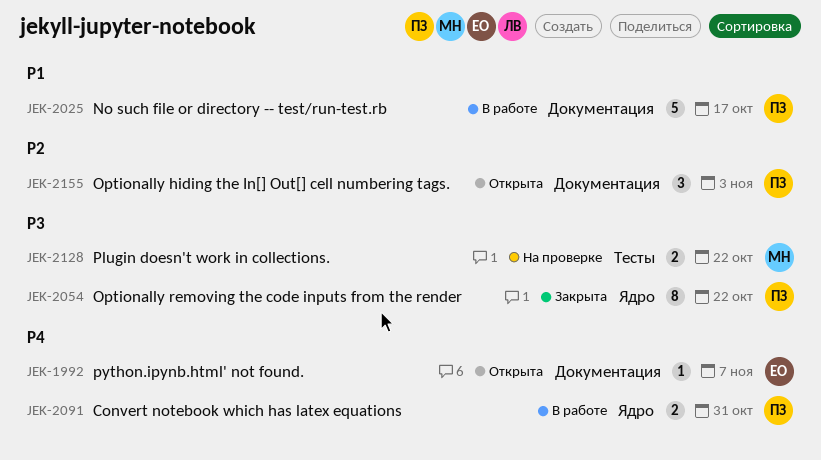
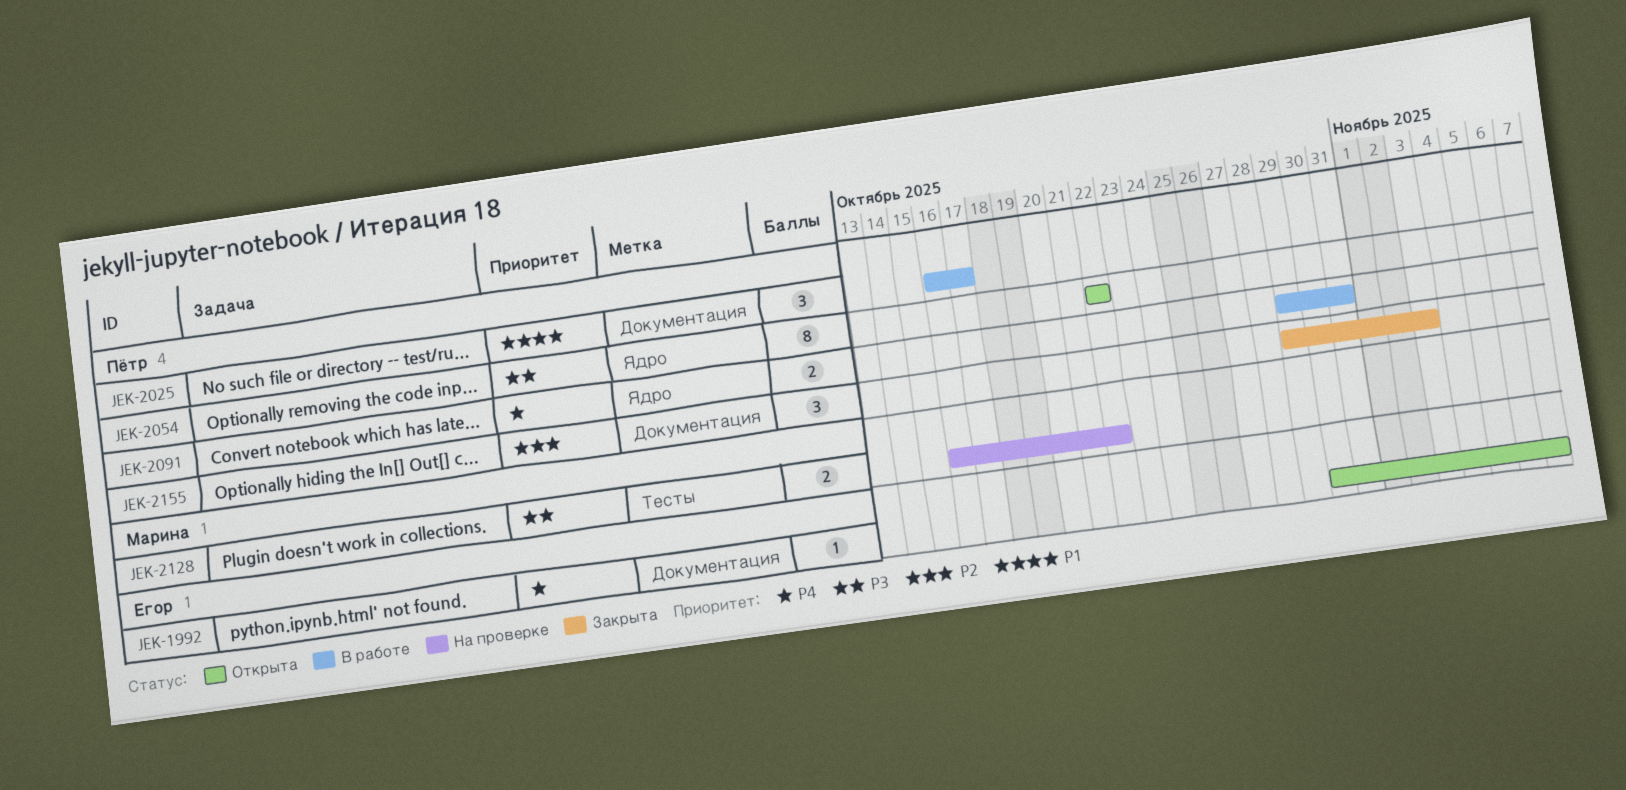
JEK-2025, estimate: 5 -> 3
JEK-2054, status: Закрыта -> Открыта
JEK-2155, status: Открыта -> Закрыта

